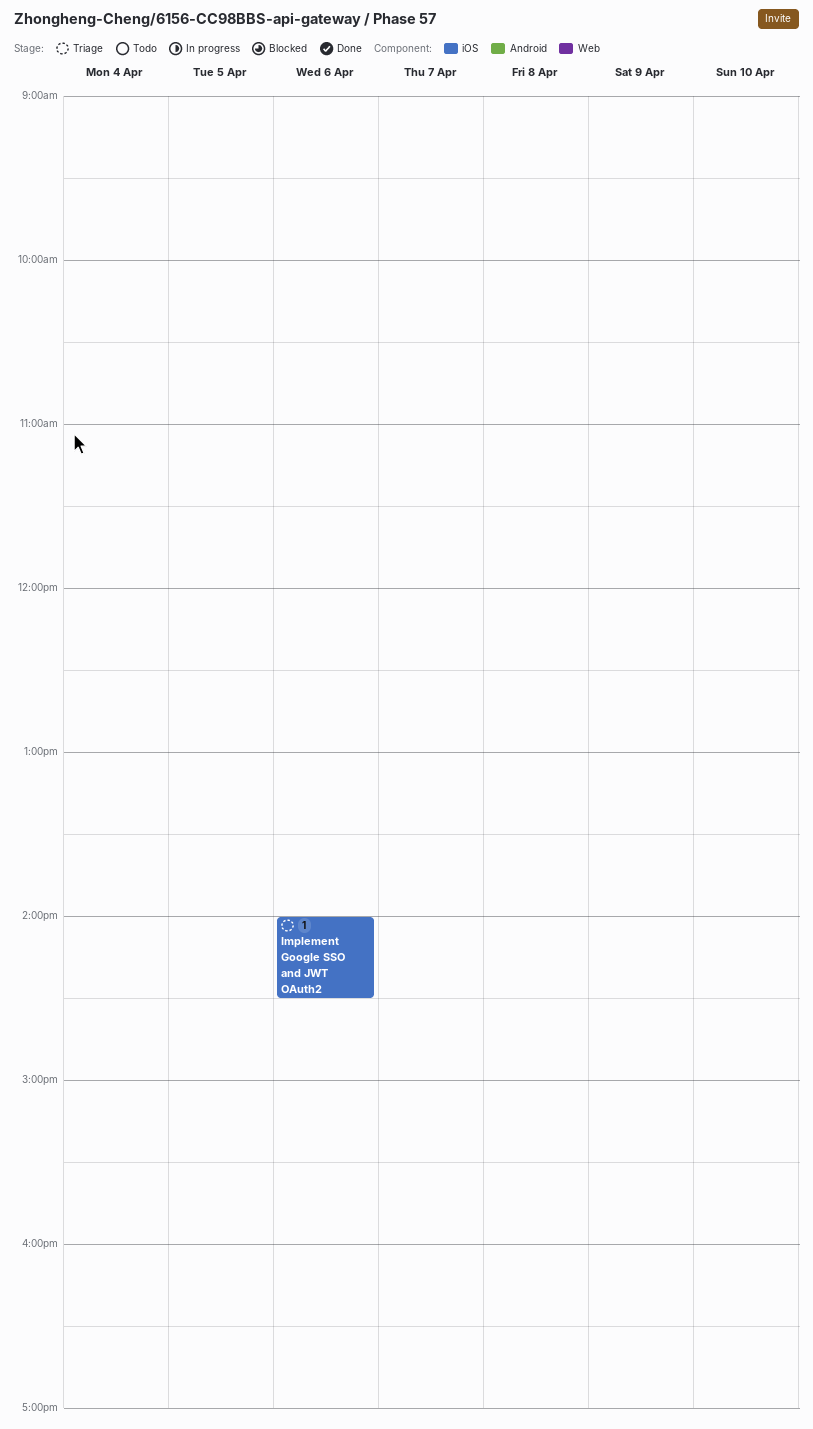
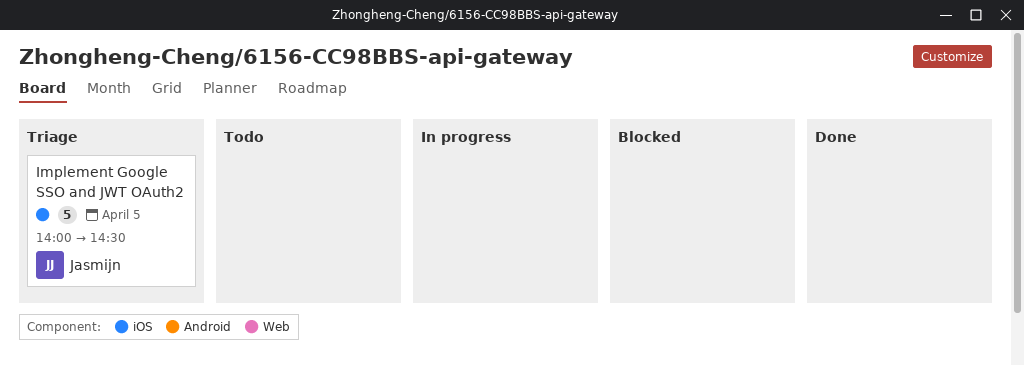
Implement Google SSO and JWT OAuth2, estimate: 1 -> 5
Implement Google SSO and JWT OAuth2, day: Apr 6 -> Apr 5

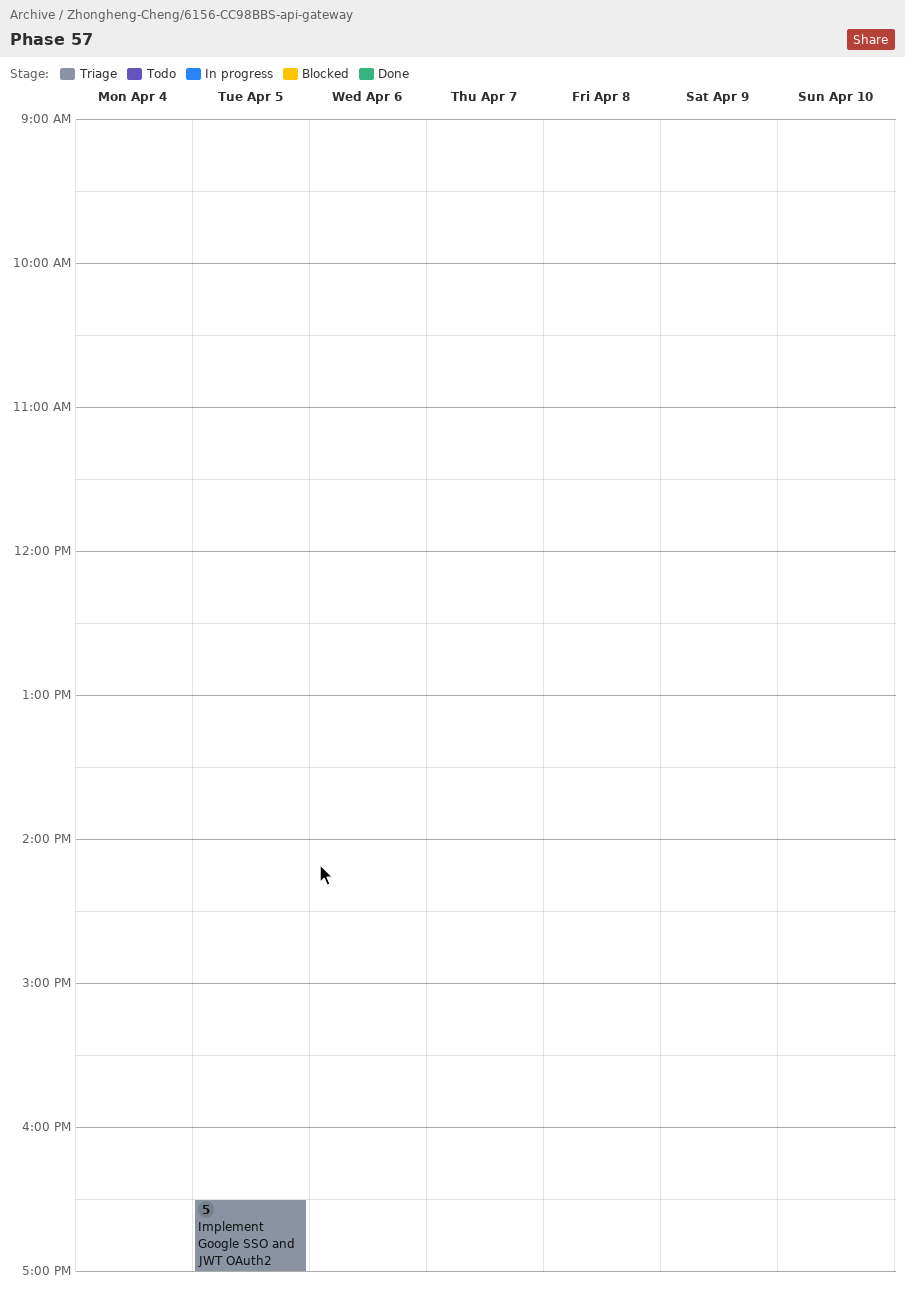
Implement Google SSO and JWT OAuth2, begins: 14:00 -> 16:30
Implement Google SSO and JWT OAuth2, ends: 14:30 -> 17:00

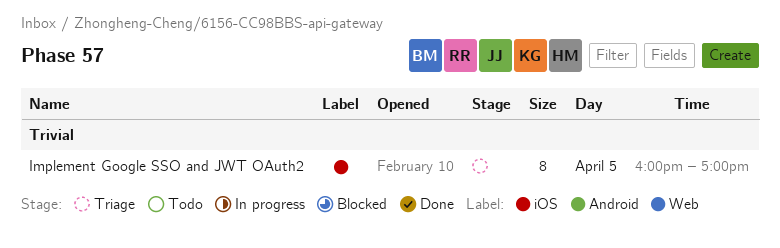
Implement Google SSO and JWT OAuth2, estimate: 5 -> 8
Implement Google SSO and JWT OAuth2, begins: 16:30 -> 16:00

